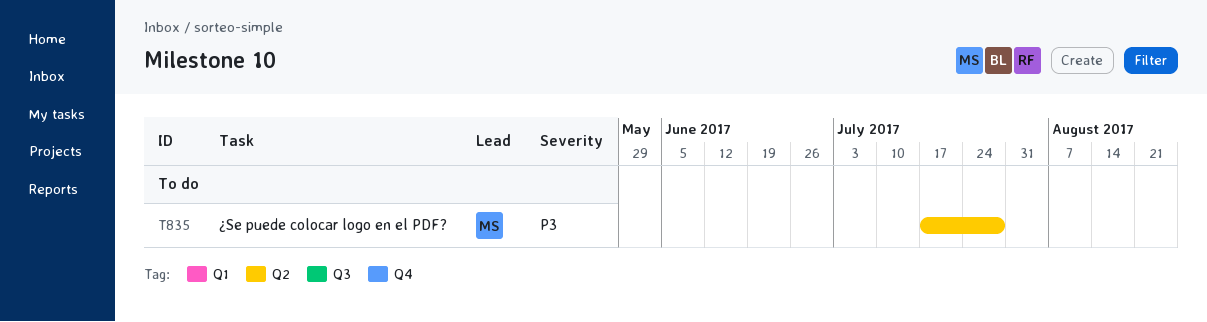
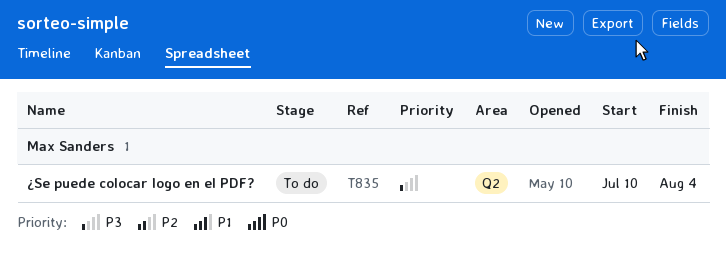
T835, start: Jul 17 -> Jul 10
T835, due: Jul 28 -> Aug 4

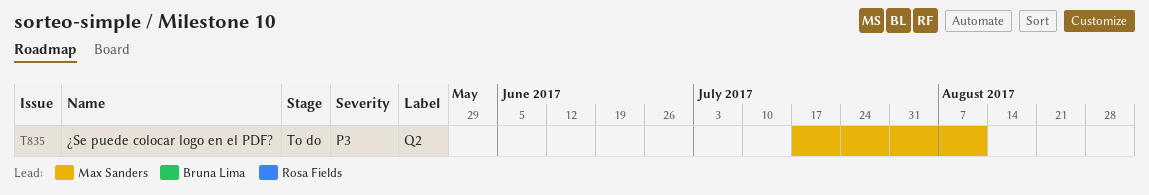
T835, start: Jul 10 -> Jul 17
T835, due: Aug 4 -> Aug 11

